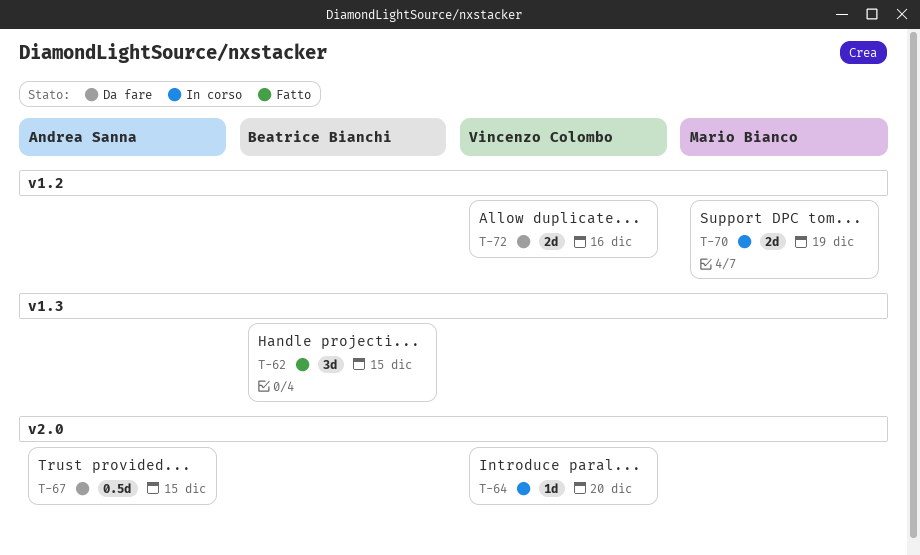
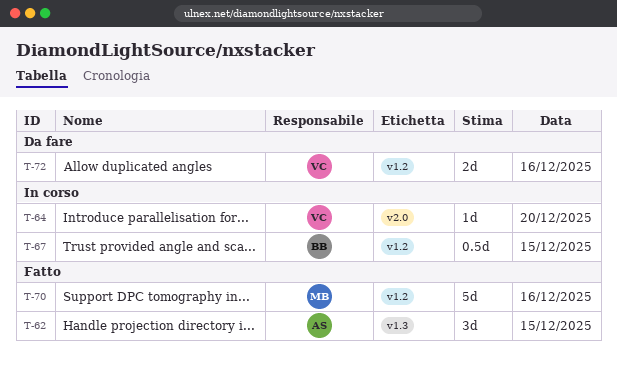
T-62, owner: Beatrice Bianchi -> Andrea Sanna
T-67, status: Da fare -> In corso
T-67, owner: Andrea Sanna -> Beatrice Bianchi
T-67, label: v2.0 -> v1.2
T-70, status: In corso -> Fatto
T-70, estimate: 2d -> 5d
T-70, day: Dec 19 -> Dec 16

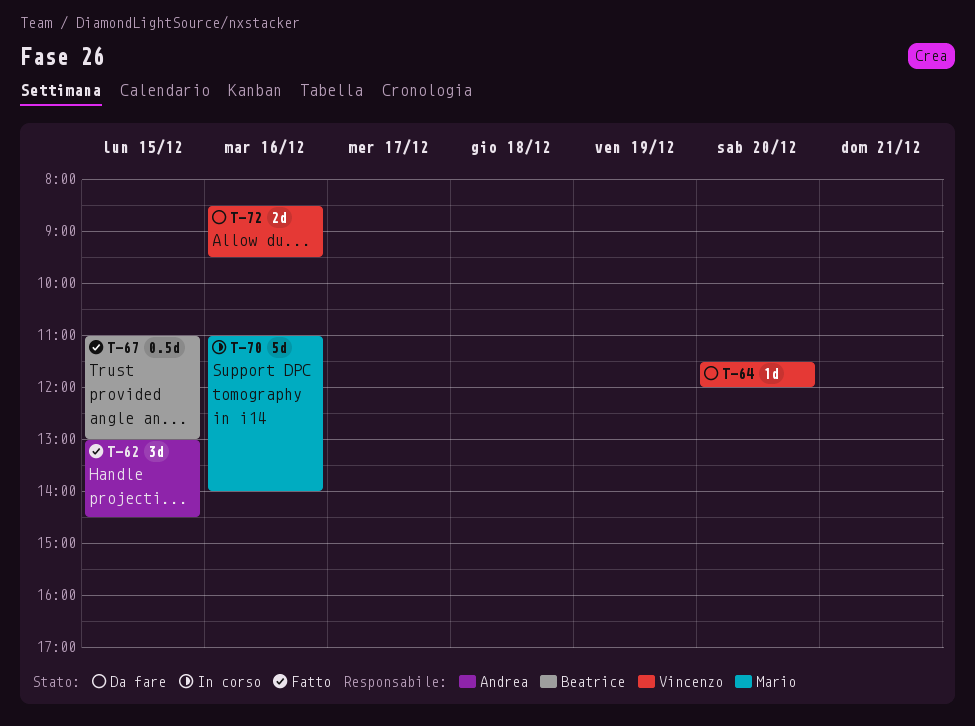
T-64, status: In corso -> Da fare
T-67, status: In corso -> Fatto
T-70, status: Fatto -> In corso

